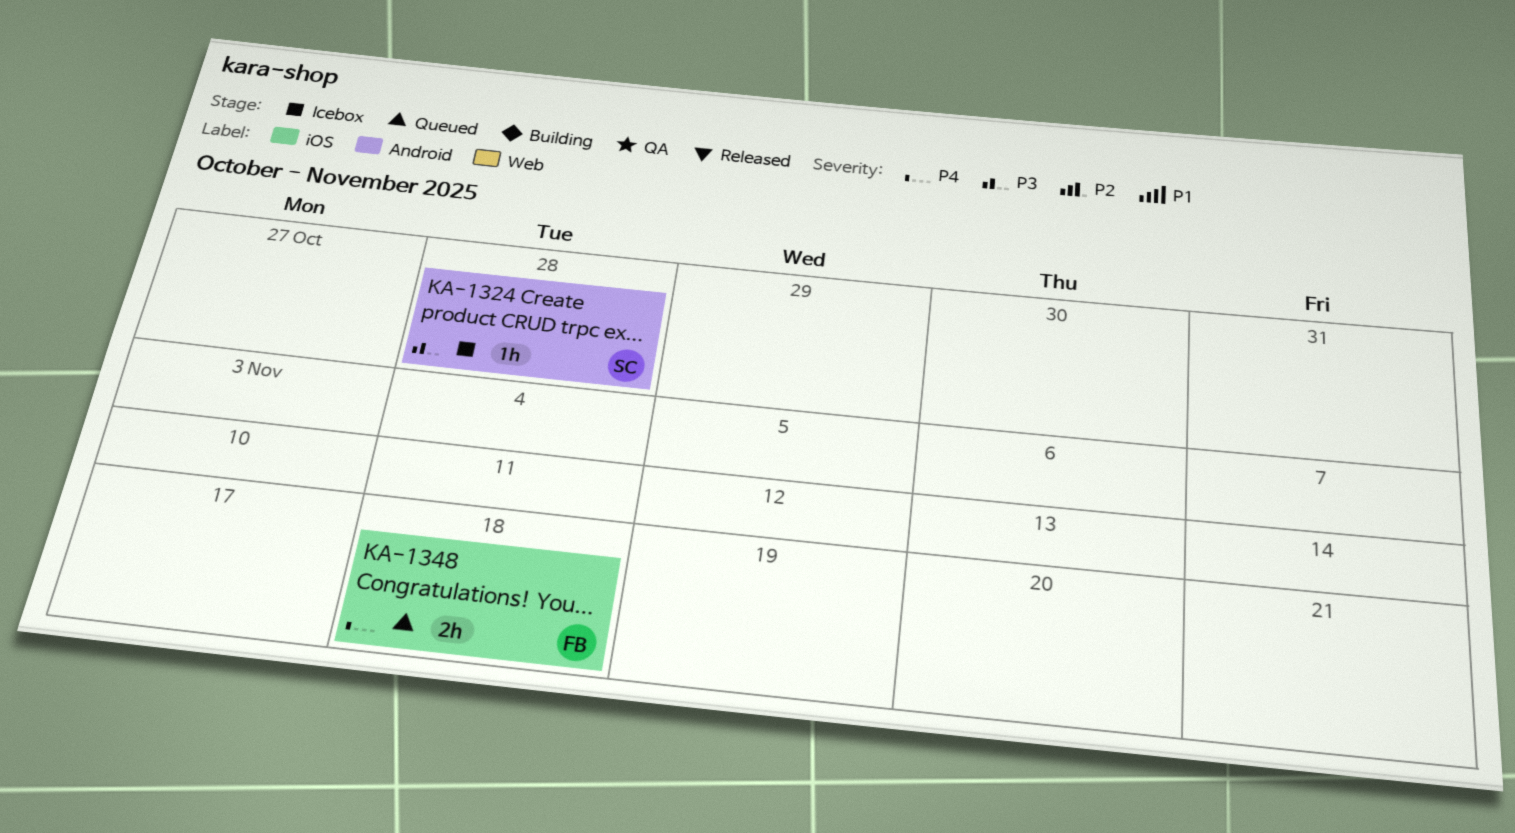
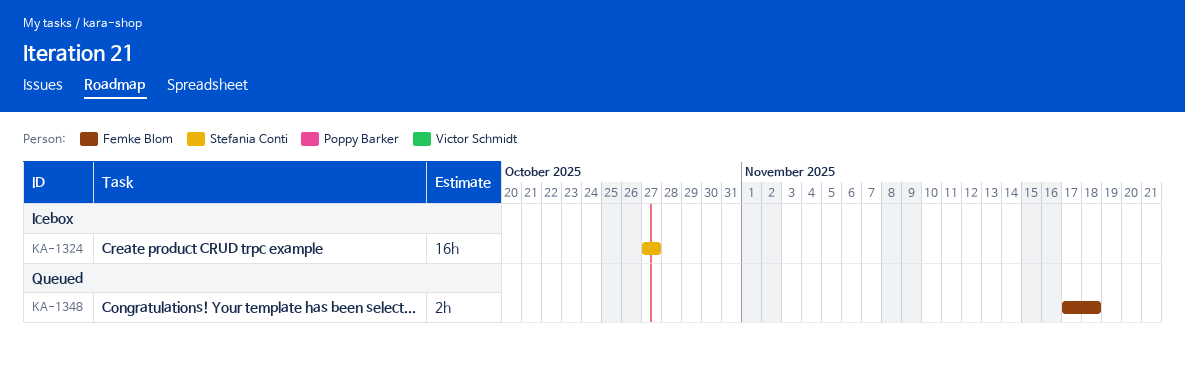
KA-1324, estimate: 1h -> 16h
KA-1324, due: Oct 28 -> Oct 27

